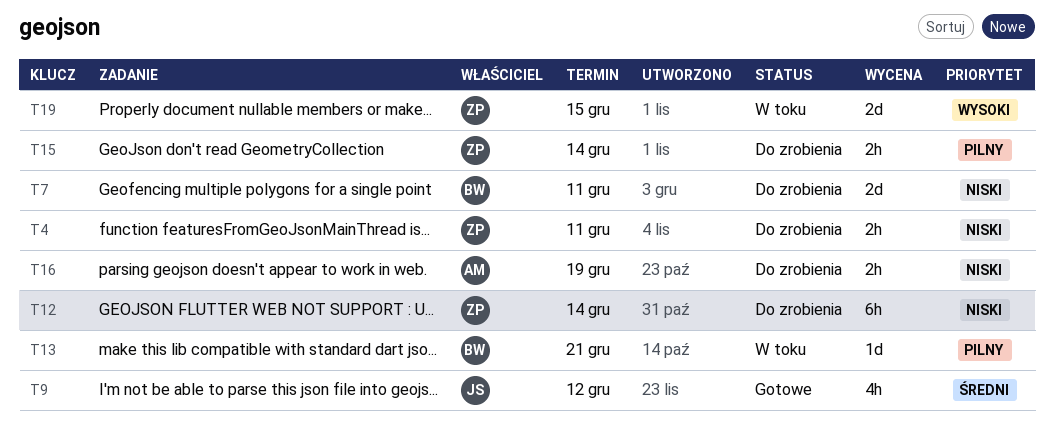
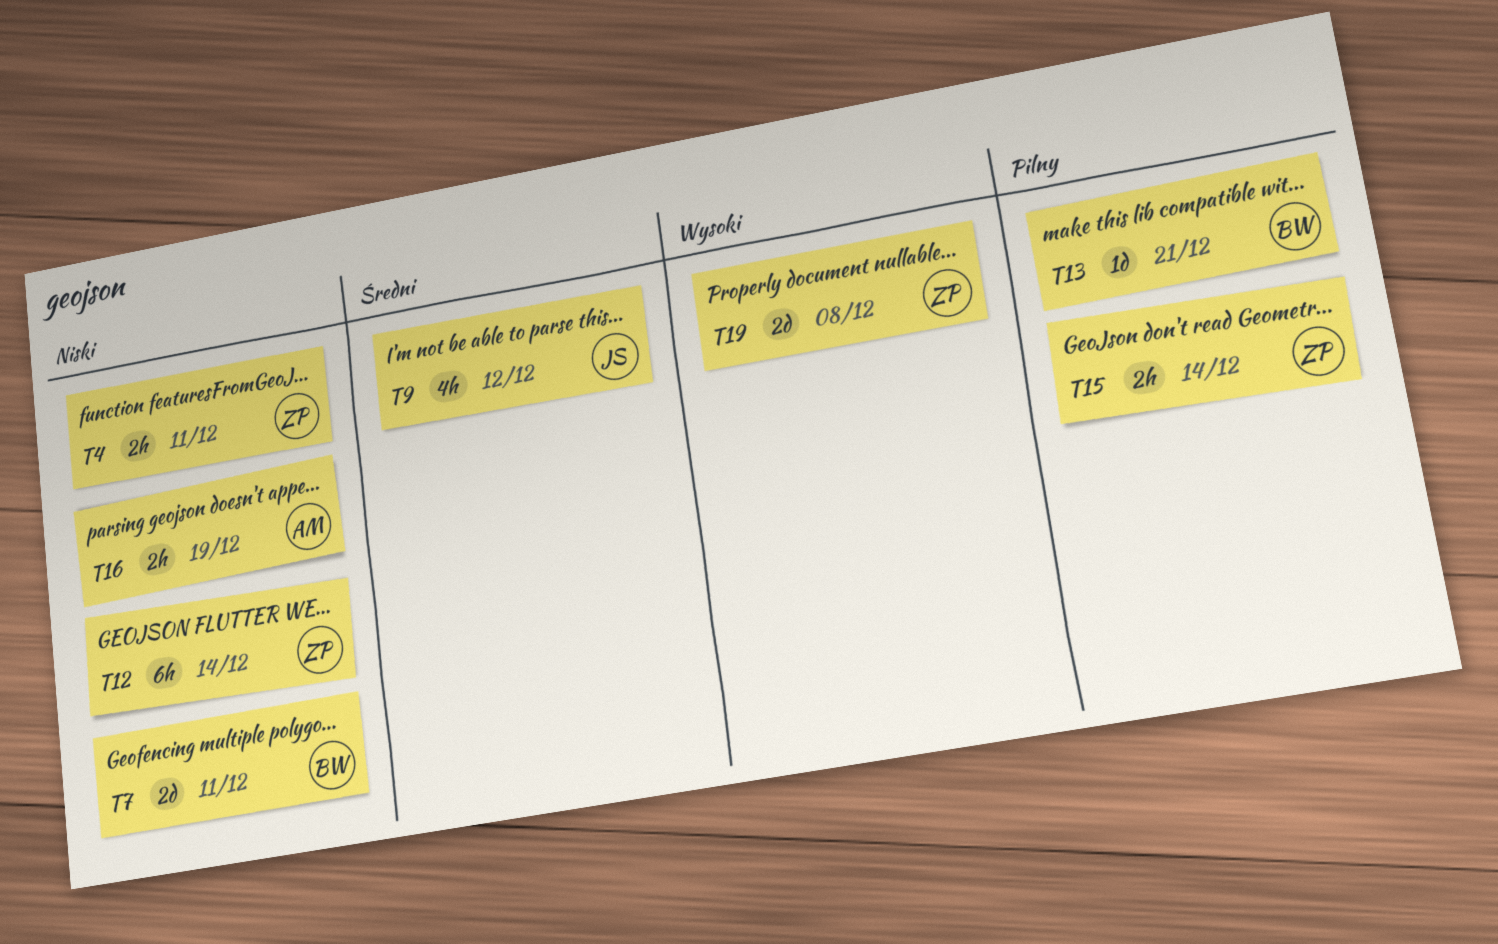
T19, due: Dec 15 -> Dec 8

